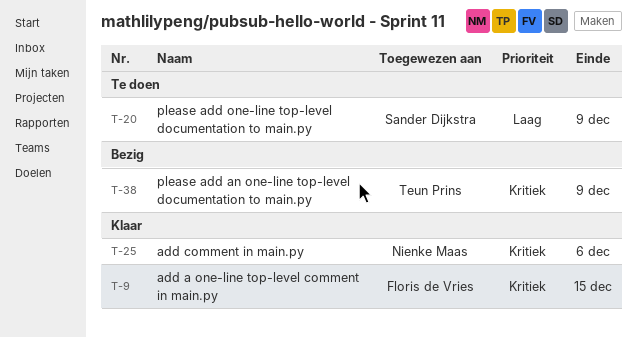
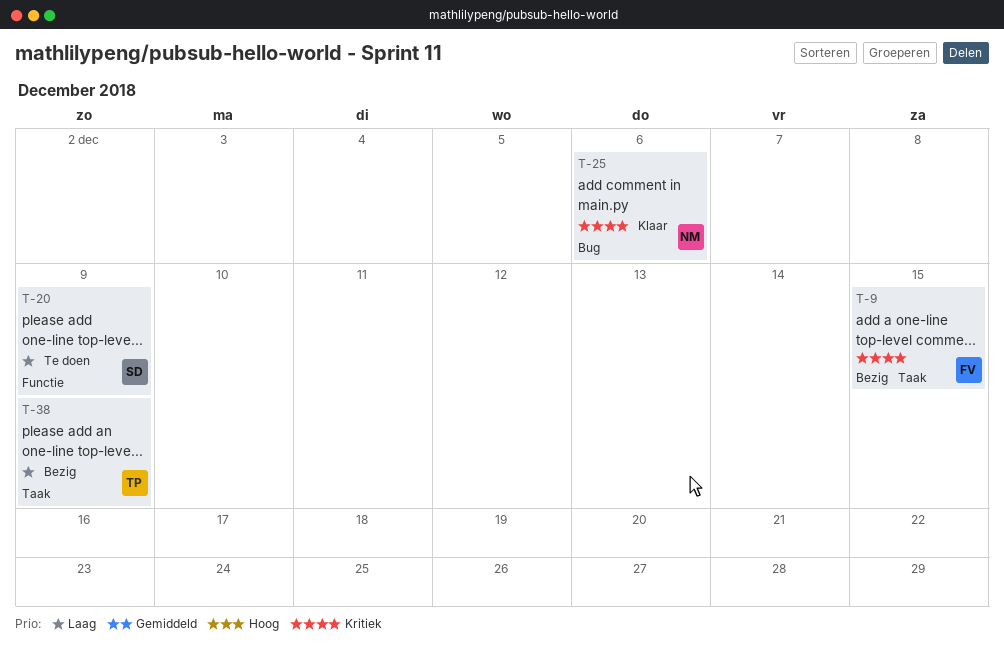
T-9, status: Klaar -> Bezig
T-38, priority: Kritiek -> Laag

